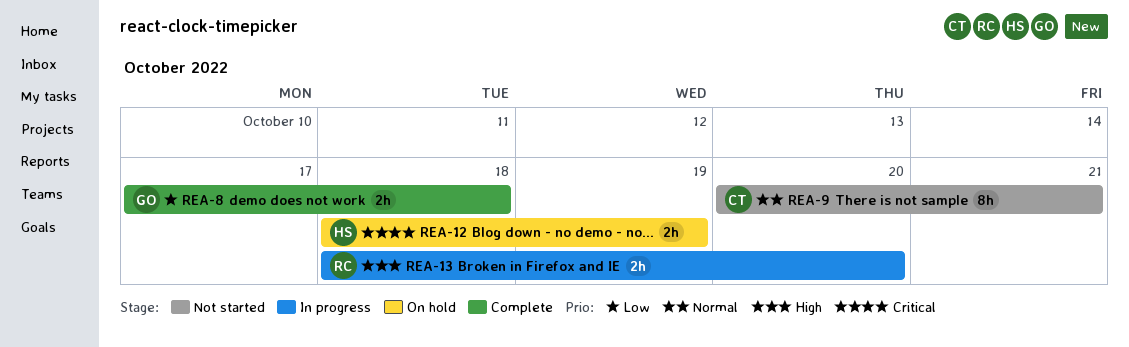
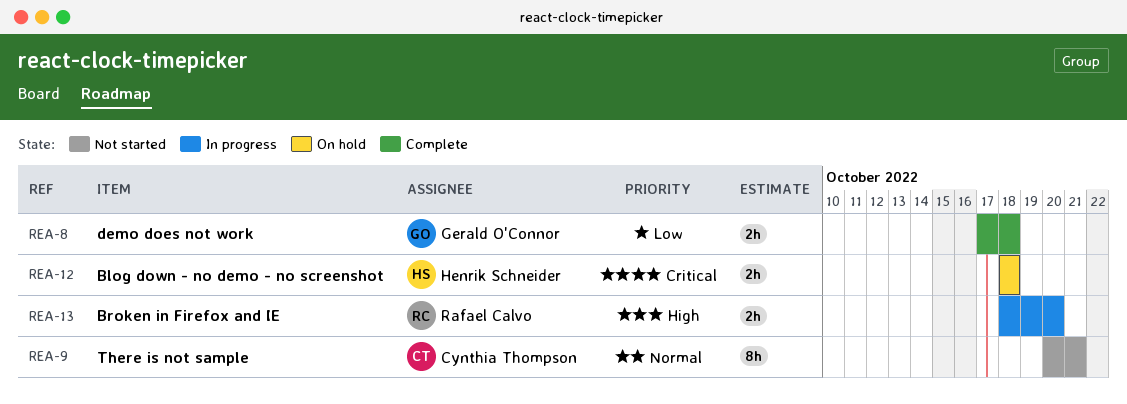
REA-12, due: Oct 19 -> Oct 18

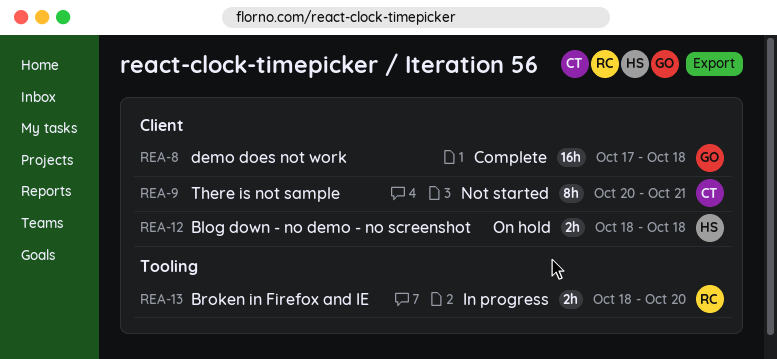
REA-8, estimate: 2h -> 16h

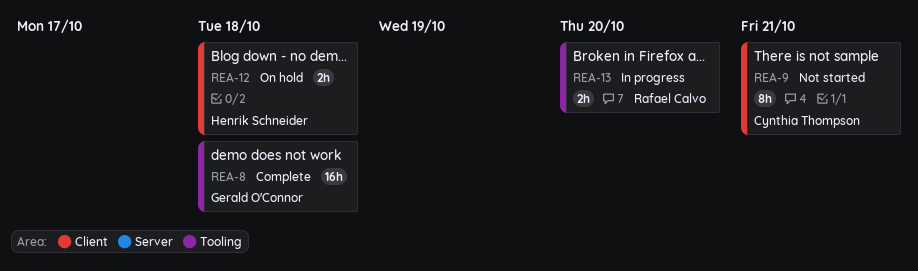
REA-8, label: Client -> Tooling

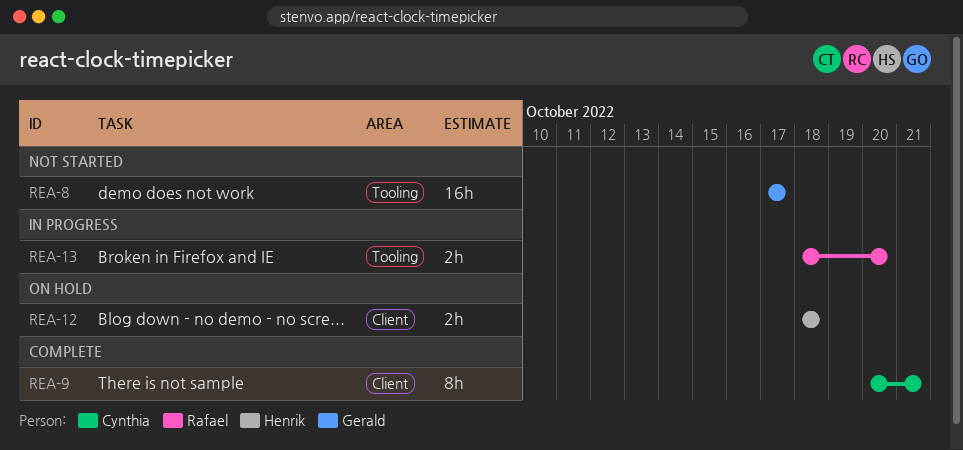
REA-8, status: Complete -> Not started
REA-8, due: Oct 18 -> Oct 17
REA-9, status: Not started -> Complete

